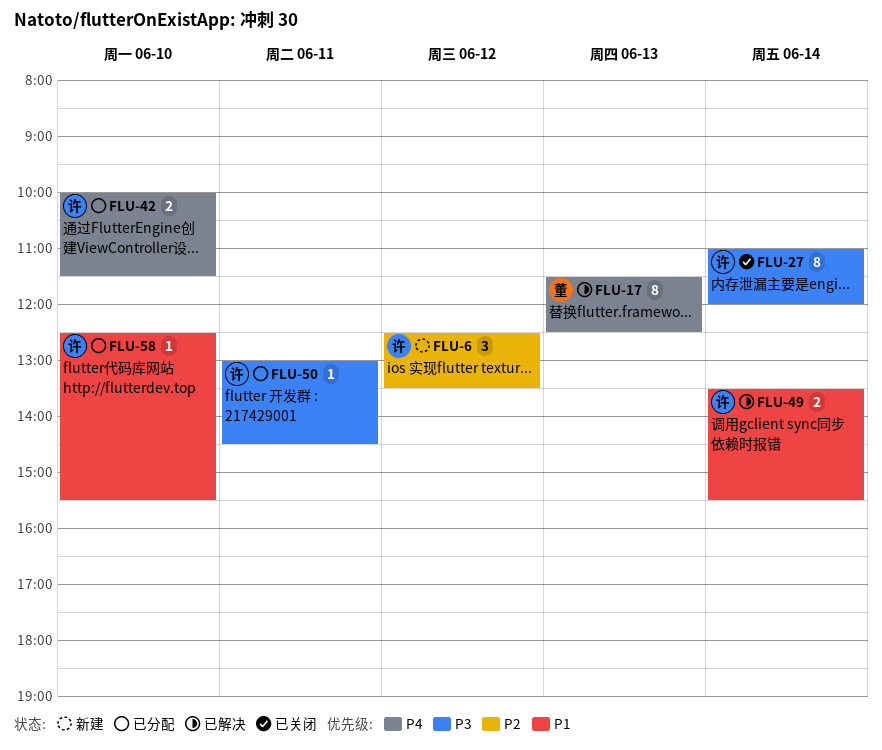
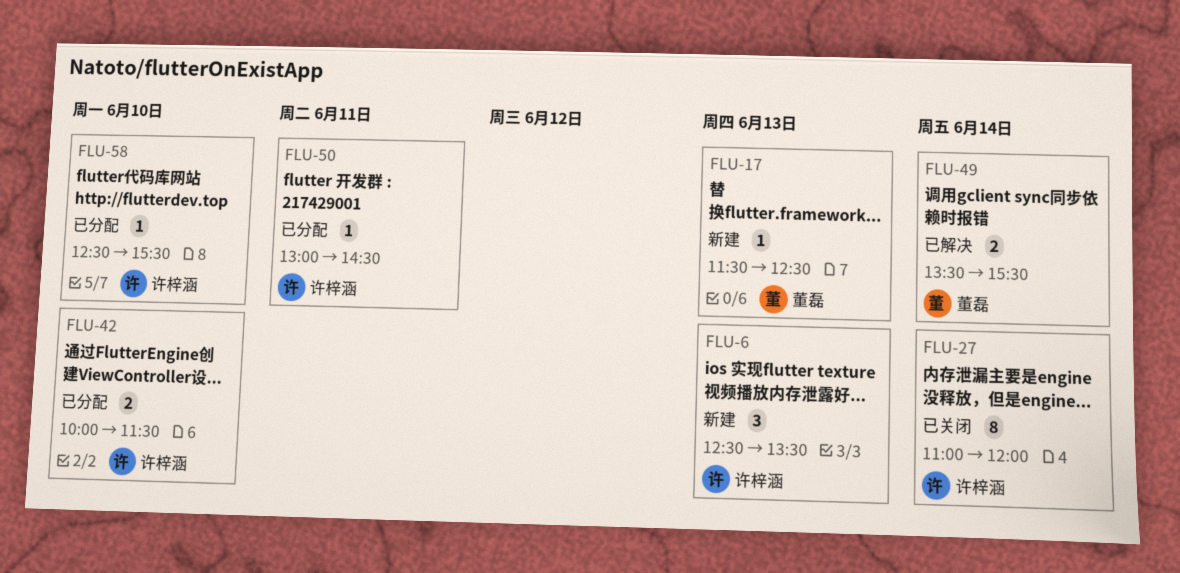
FLU-6, day: Jun 12 -> Jun 13
FLU-17, status: 已解决 -> 新建
FLU-17, estimate: 8 -> 1
FLU-49, owner: 许梓涵 -> 董磊

